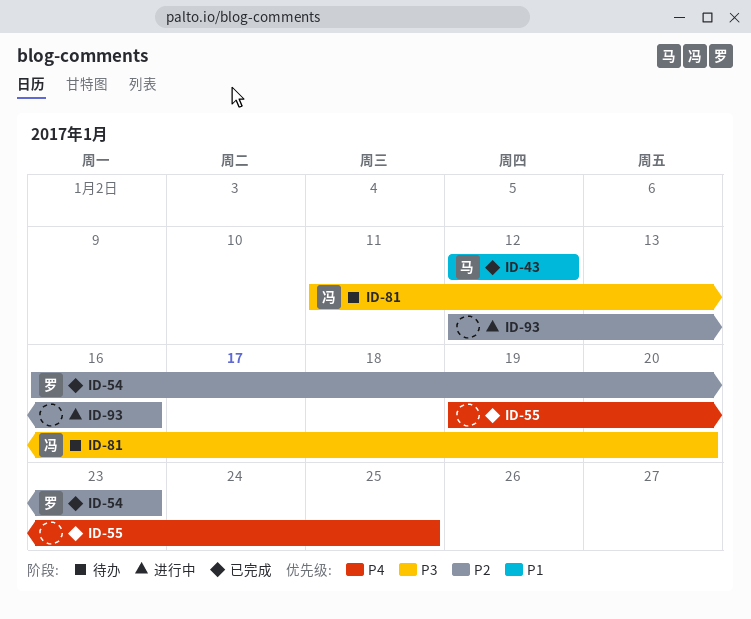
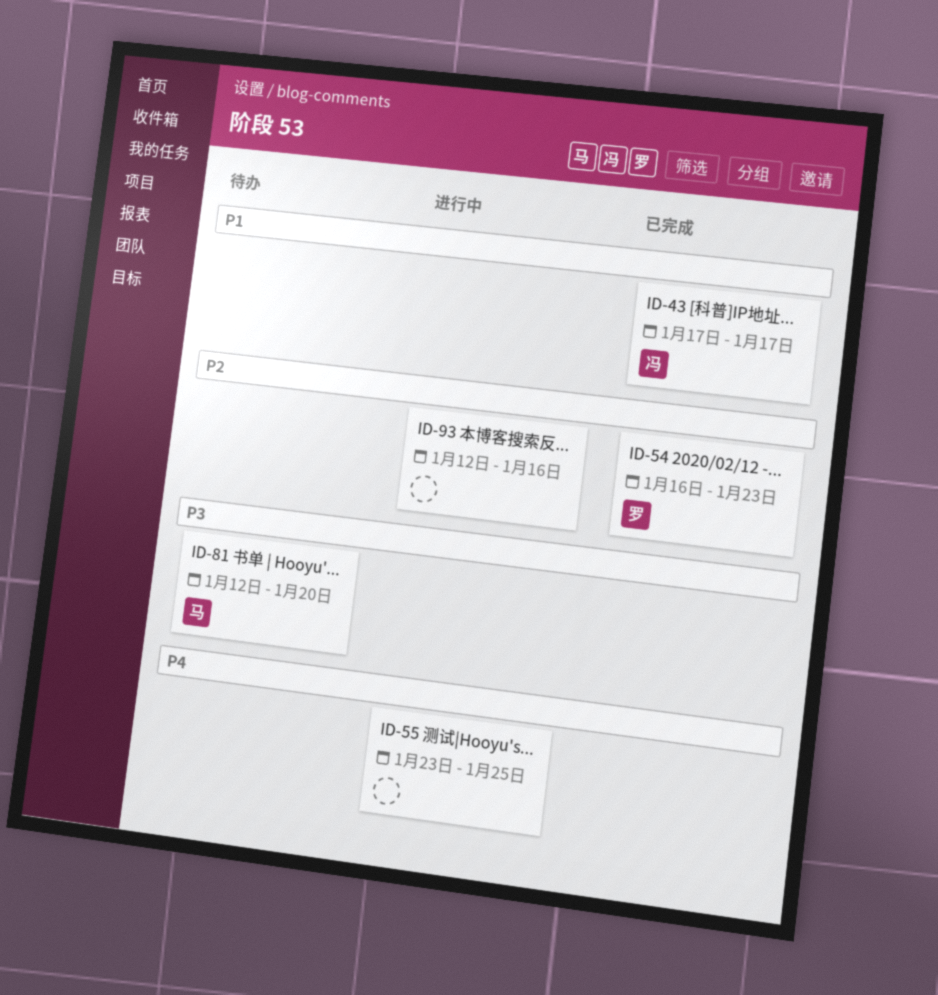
ID-43, owner: 马 -> 冯
ID-43, start: Jan 12 -> Jan 17
ID-43, due: Jan 12 -> Jan 17
ID-55, status: 已完成 -> 进行中
ID-55, start: Jan 19 -> Jan 23
ID-81, owner: 冯 -> 马
ID-81, start: Jan 11 -> Jan 12

